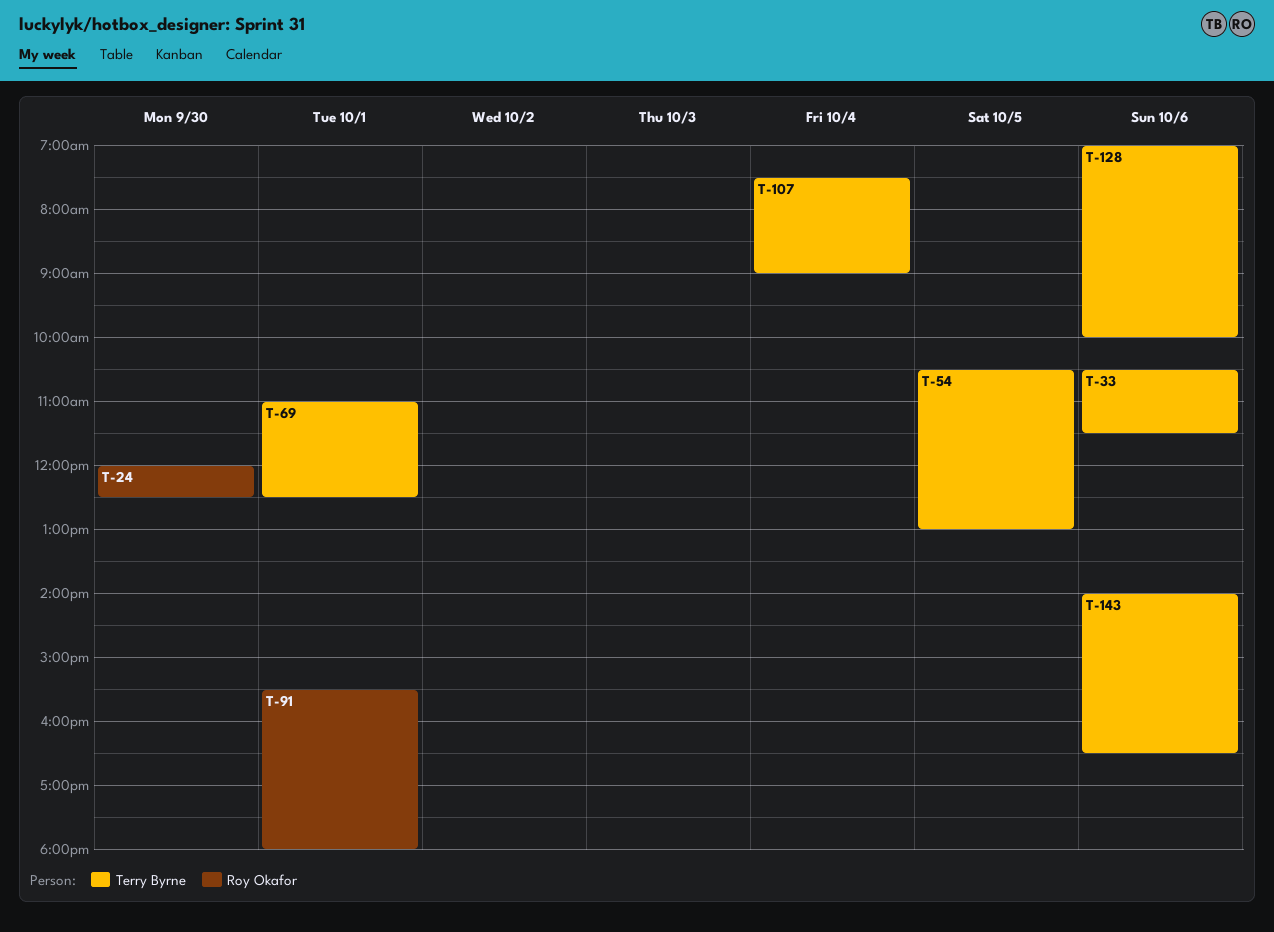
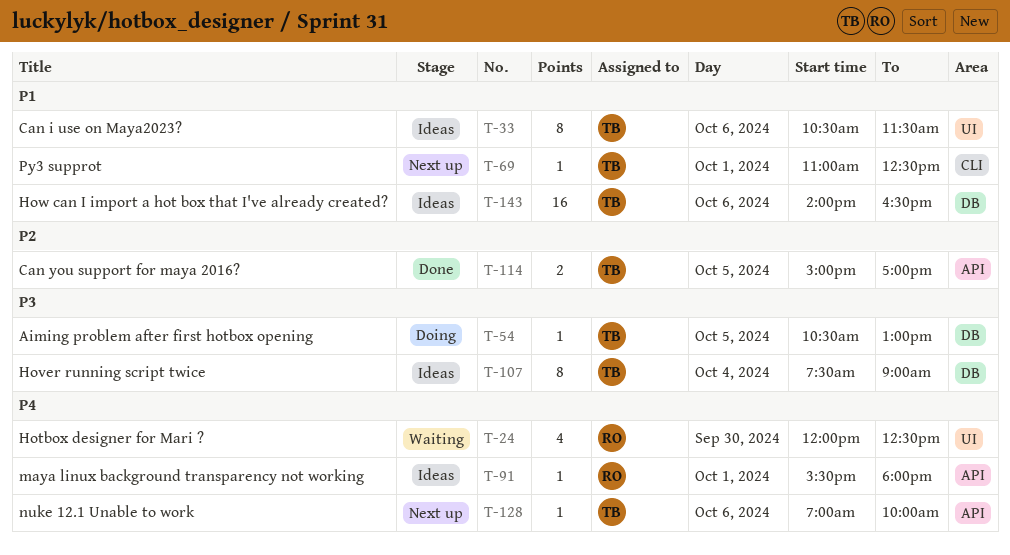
T-114: none -> present

